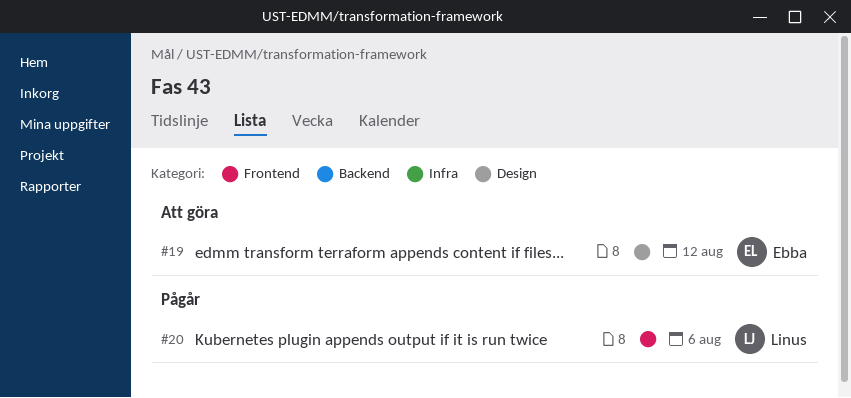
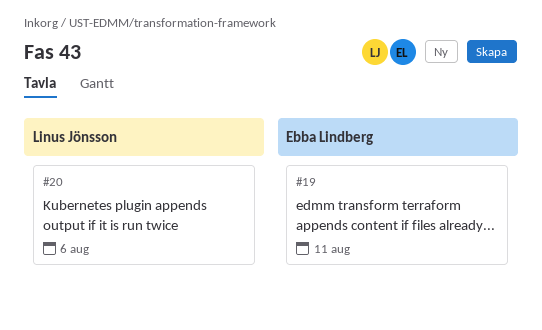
#19, due: Aug 12 -> Aug 11

